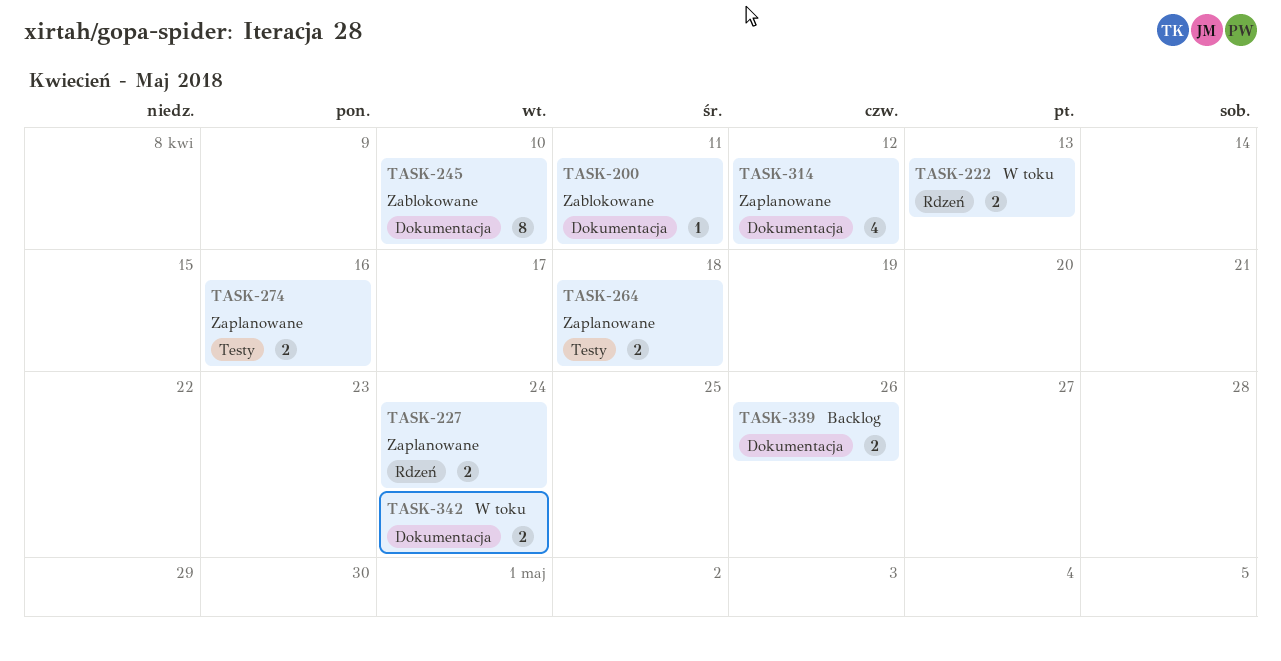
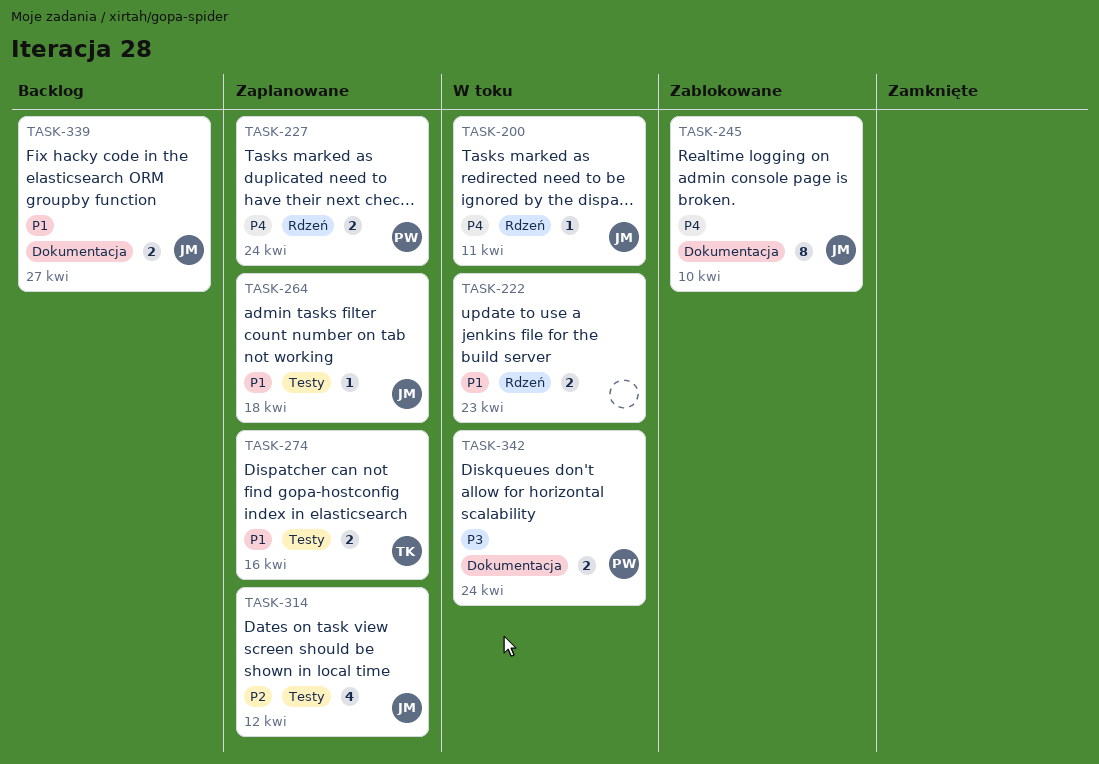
TASK-200, status: Zablokowane -> W toku
TASK-200, label: Dokumentacja -> Rdzeń
TASK-222, due: Apr 13 -> Apr 23
TASK-264, estimate: 2 -> 1
TASK-314, label: Dokumentacja -> Testy
TASK-339, due: Apr 26 -> Apr 27

